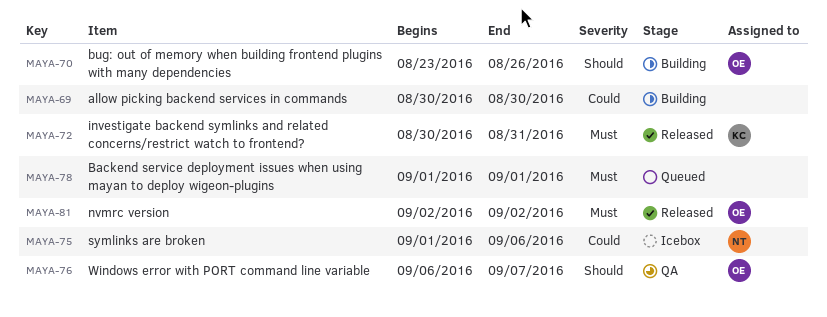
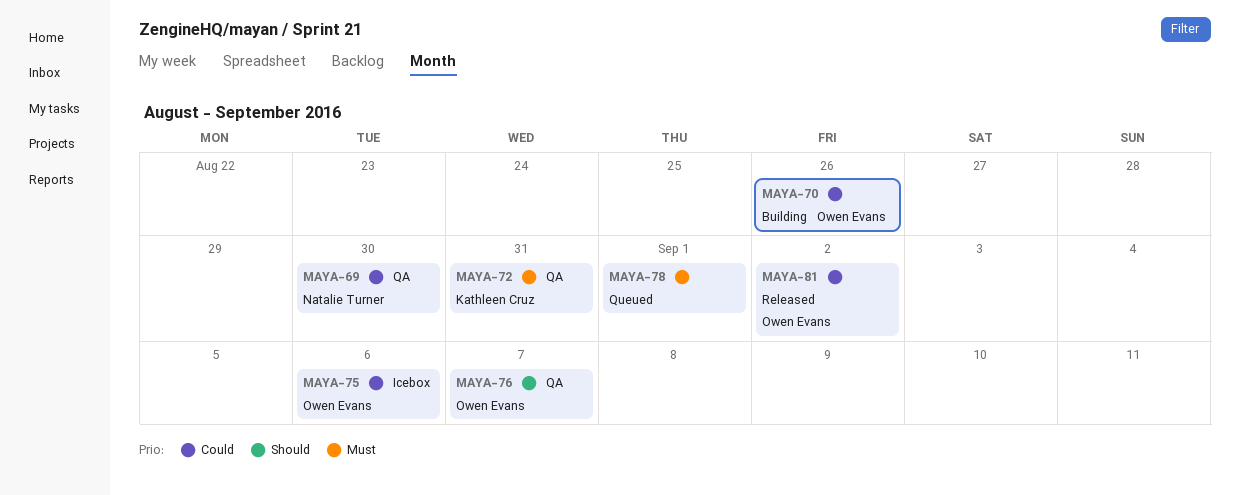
MAYA-69, status: Building -> QA
MAYA-69, owner: none -> Natalie Turner
MAYA-70, priority: Should -> Could
MAYA-72, status: Released -> QA
MAYA-75, owner: Natalie Turner -> Owen Evans
MAYA-81, priority: Must -> Could

